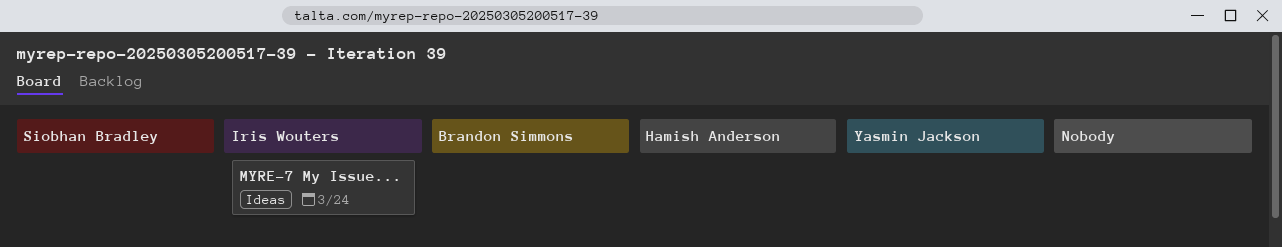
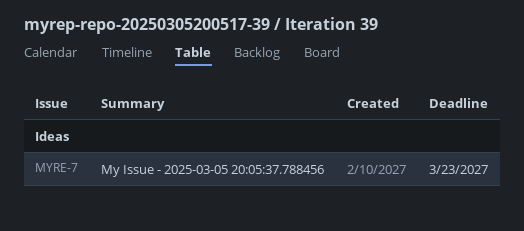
MYRE-7, due: Mar 24 -> Mar 23

